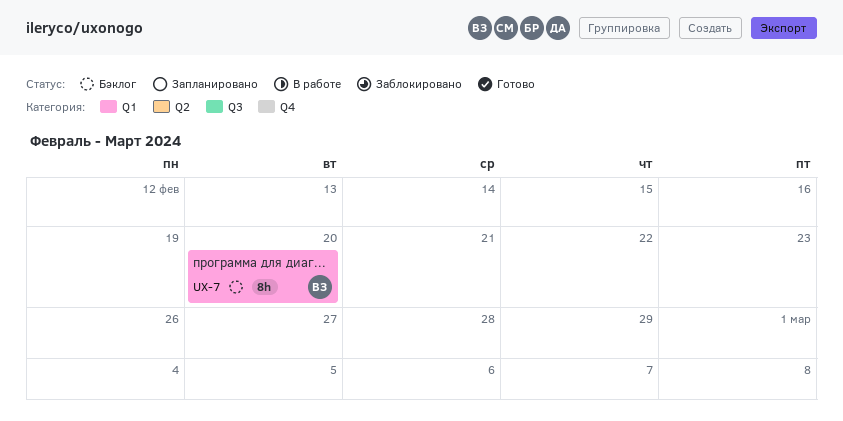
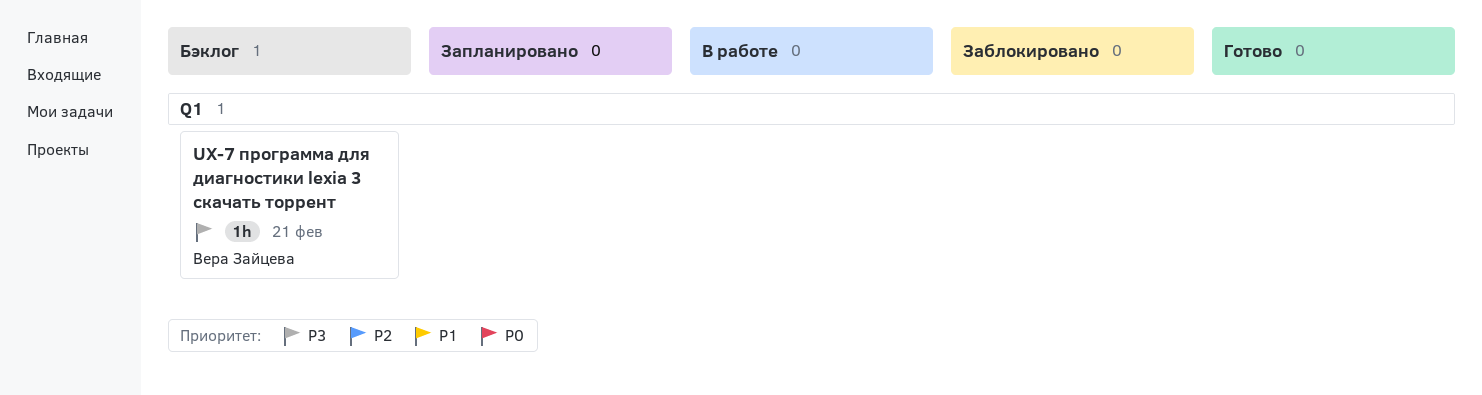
UX-7, estimate: 8h -> 1h
UX-7, due: Feb 20 -> Feb 21

